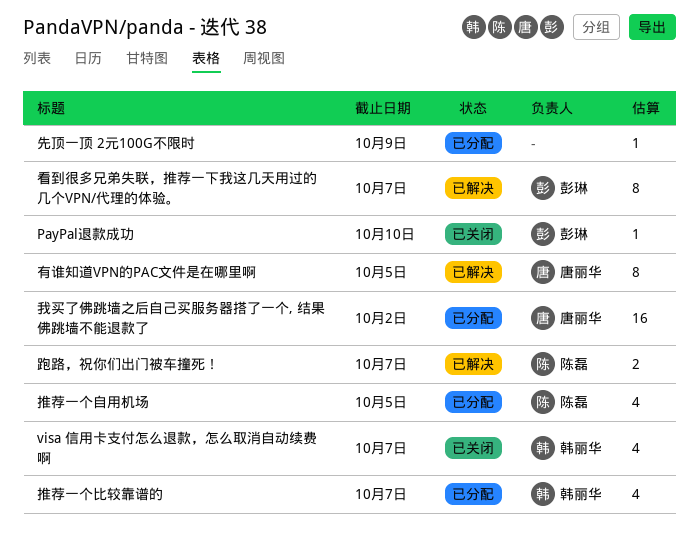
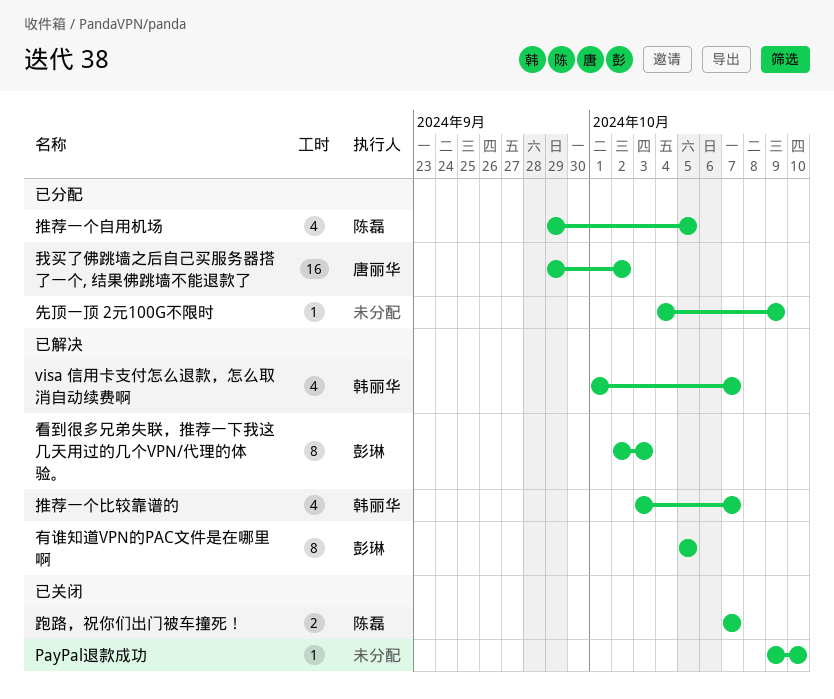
PayPal退款成功, owner: 彭琳 -> none
visa 信用卡支付怎么退款，怎么取消自动续费啊, status: 已关闭 -> 已解决
推荐一个比较靠谱的, status: 已分配 -> 已解决
有谁知道VPN的PAC文件是在哪里啊, owner: 唐丽华 -> 彭琳
看到很多兄弟失联，推荐一下我这几天用过的几个VPN/代理的体验。, due: Oct 7 -> Oct 3
跑路，祝你们出门被车撞死！, status: 已解决 -> 已关闭

